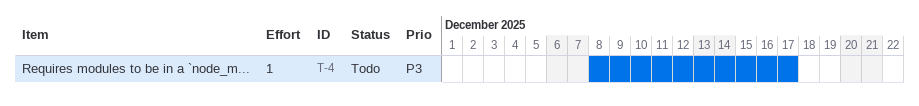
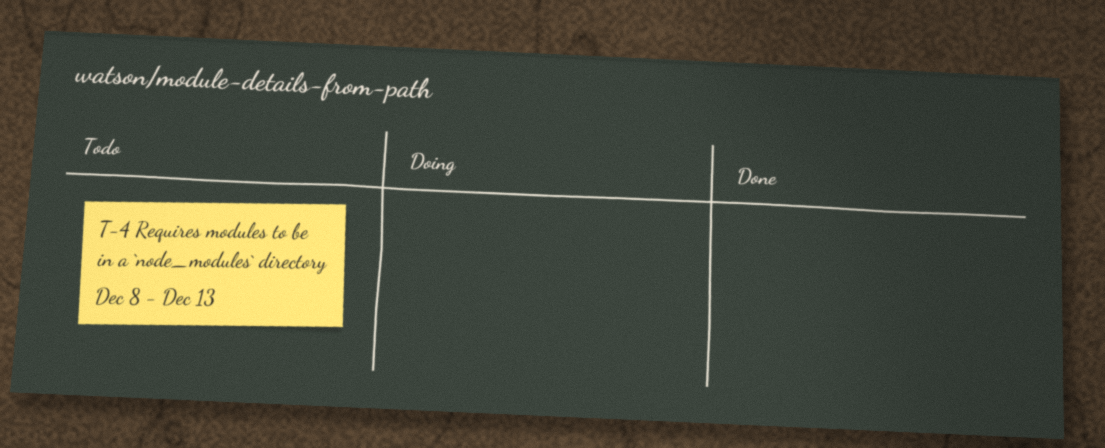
T-4, due: Dec 17 -> Dec 13

